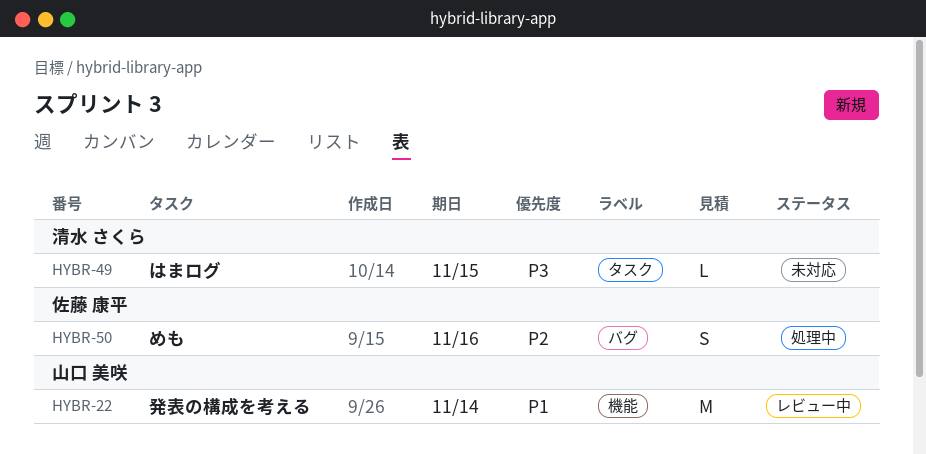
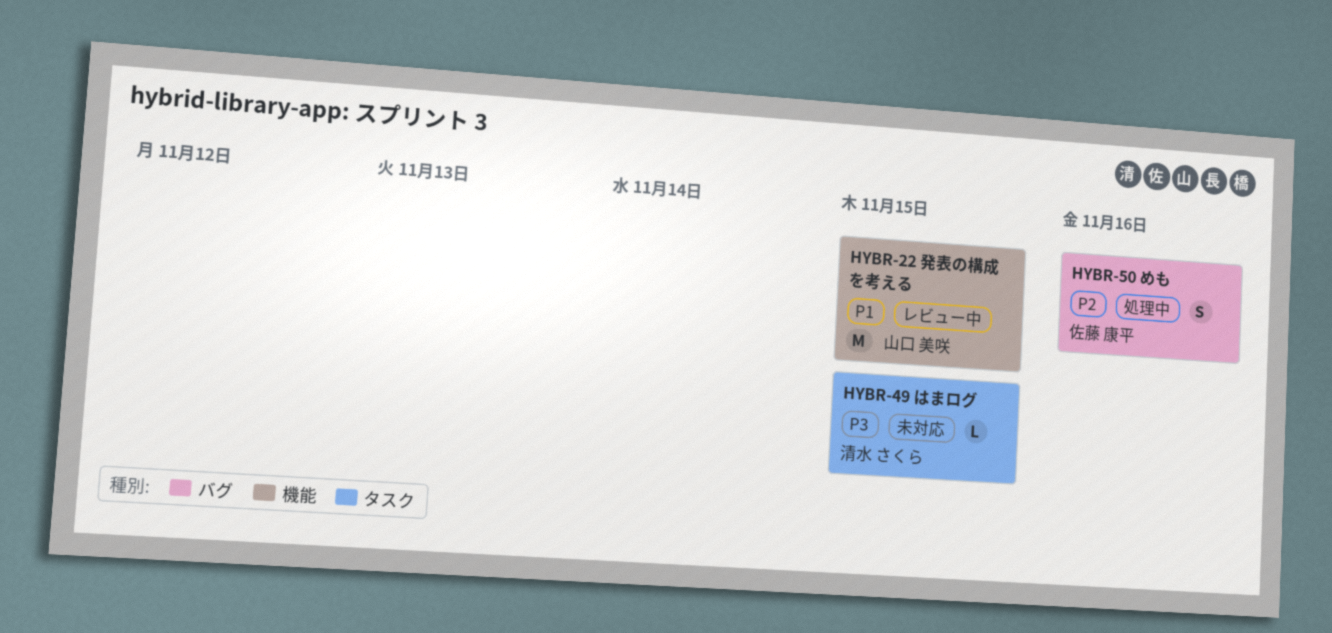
HYBR-22, due: Nov 14 -> Nov 15

